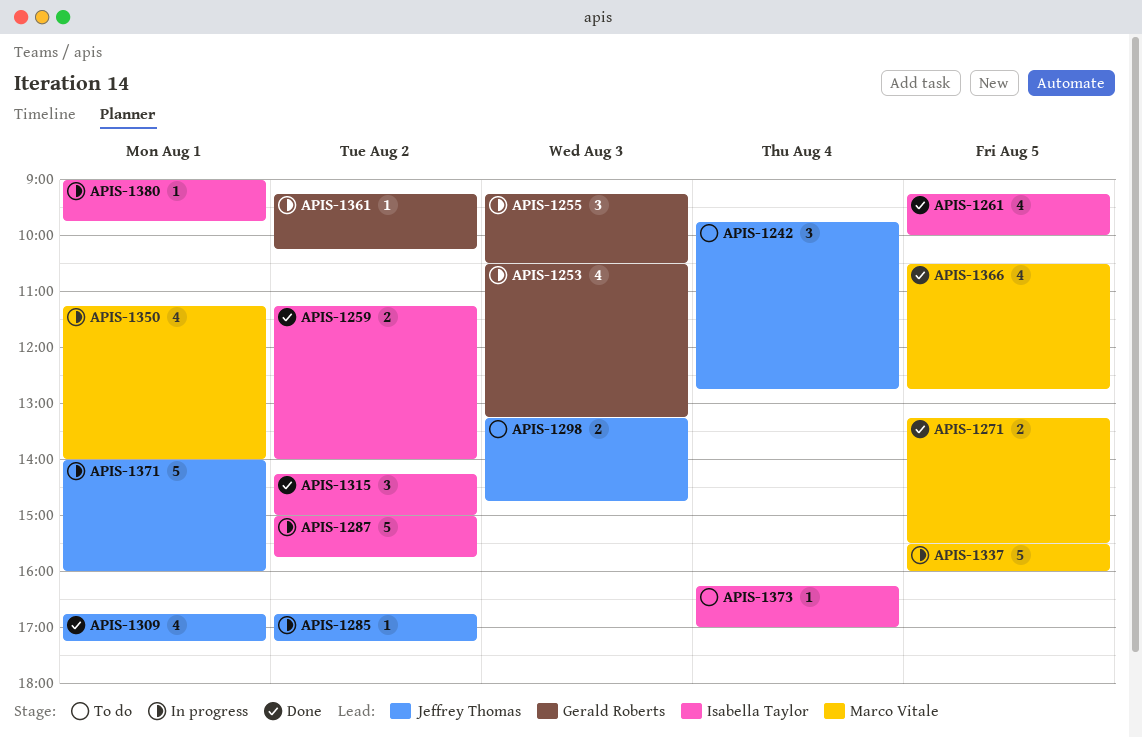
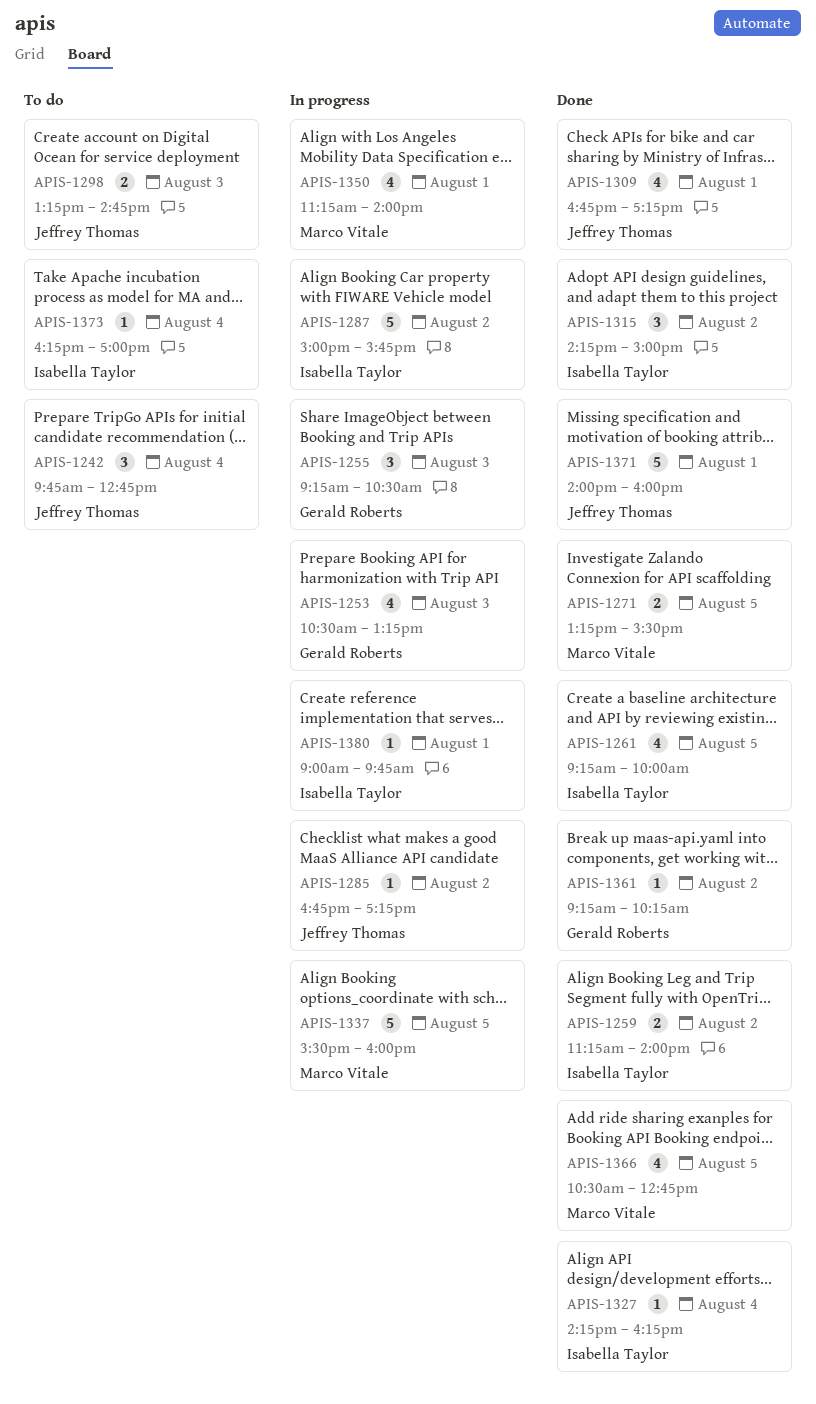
APIS-1327: none -> present
APIS-1361, status: In progress -> Done
APIS-1371, status: In progress -> Done

